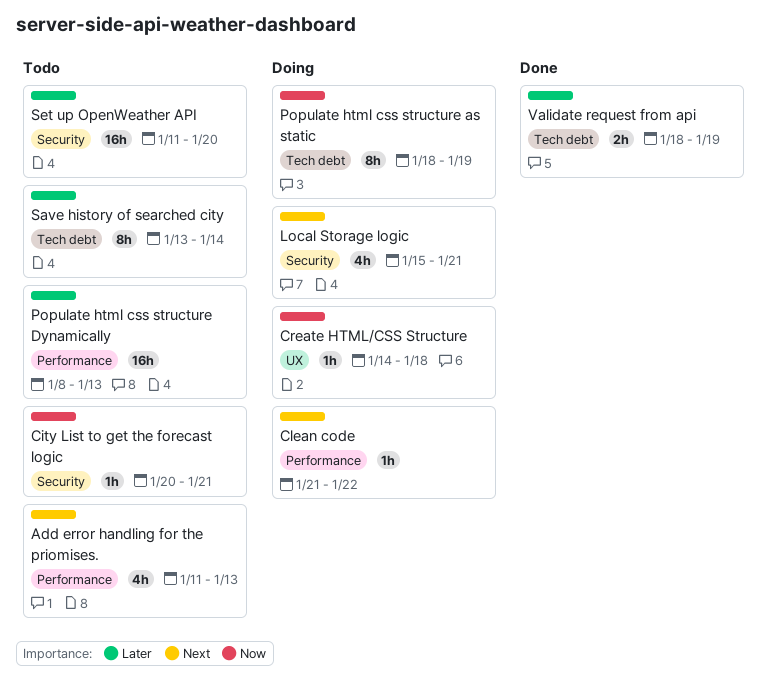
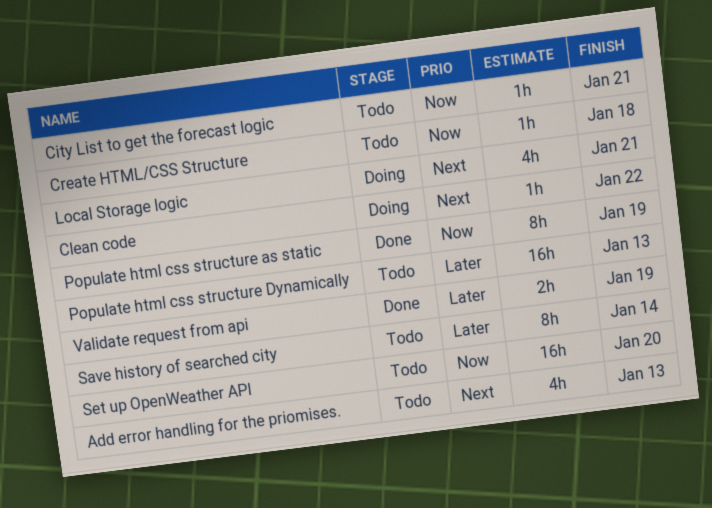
Create HTML/CSS Structure, status: Doing -> Todo
Populate html css structure as static, status: Doing -> Done
Set up OpenWeather API, priority: Later -> Now

